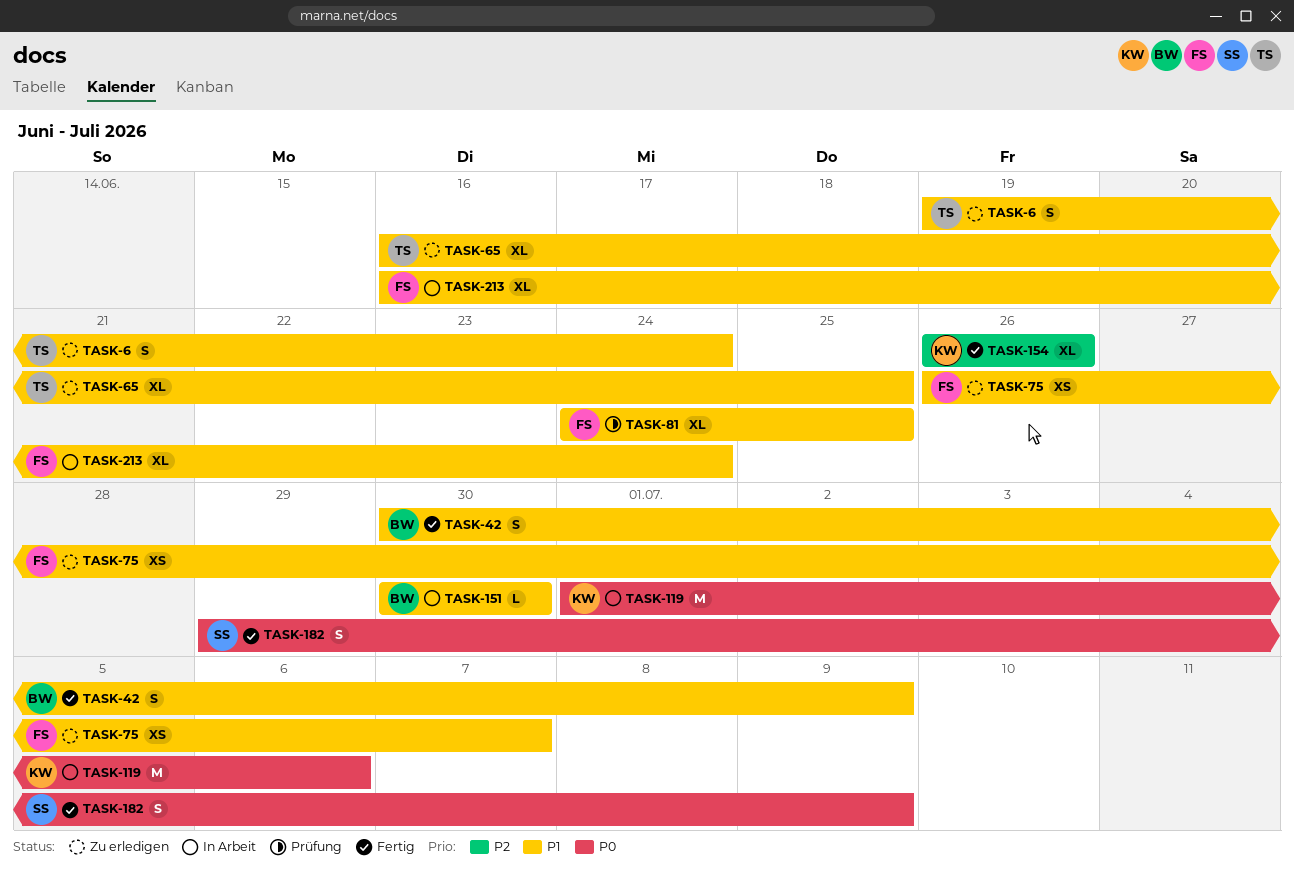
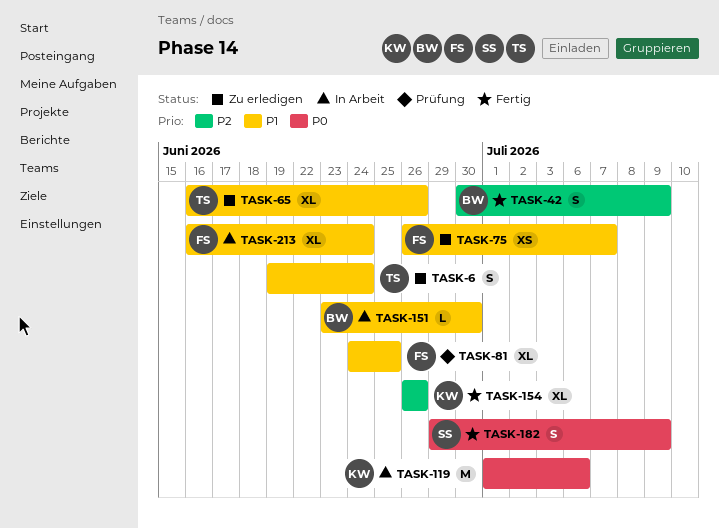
TASK-42, priority: P1 -> P2
TASK-65, due: Jun 25 -> Jun 26
TASK-151, start: Jun 30 -> Jun 23

